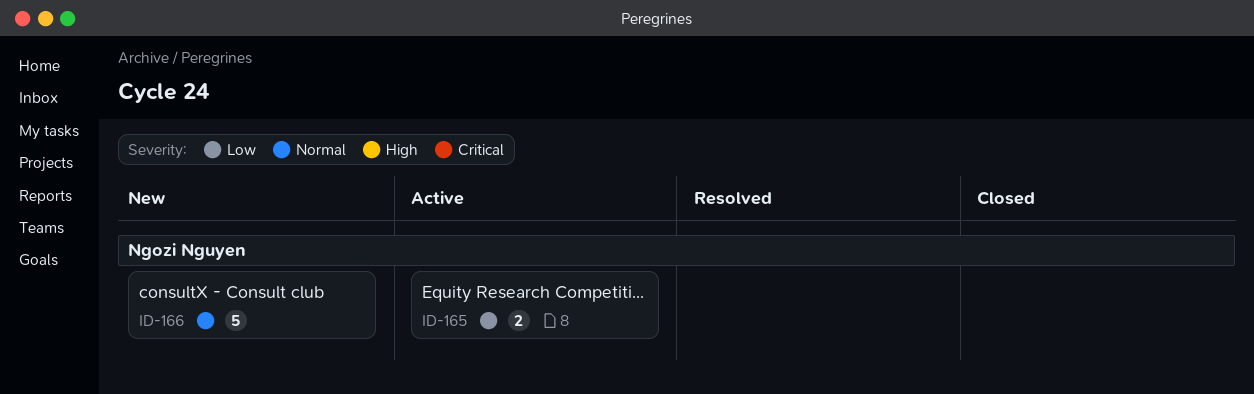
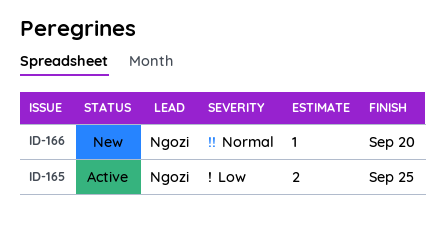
ID-166, estimate: 5 -> 1

